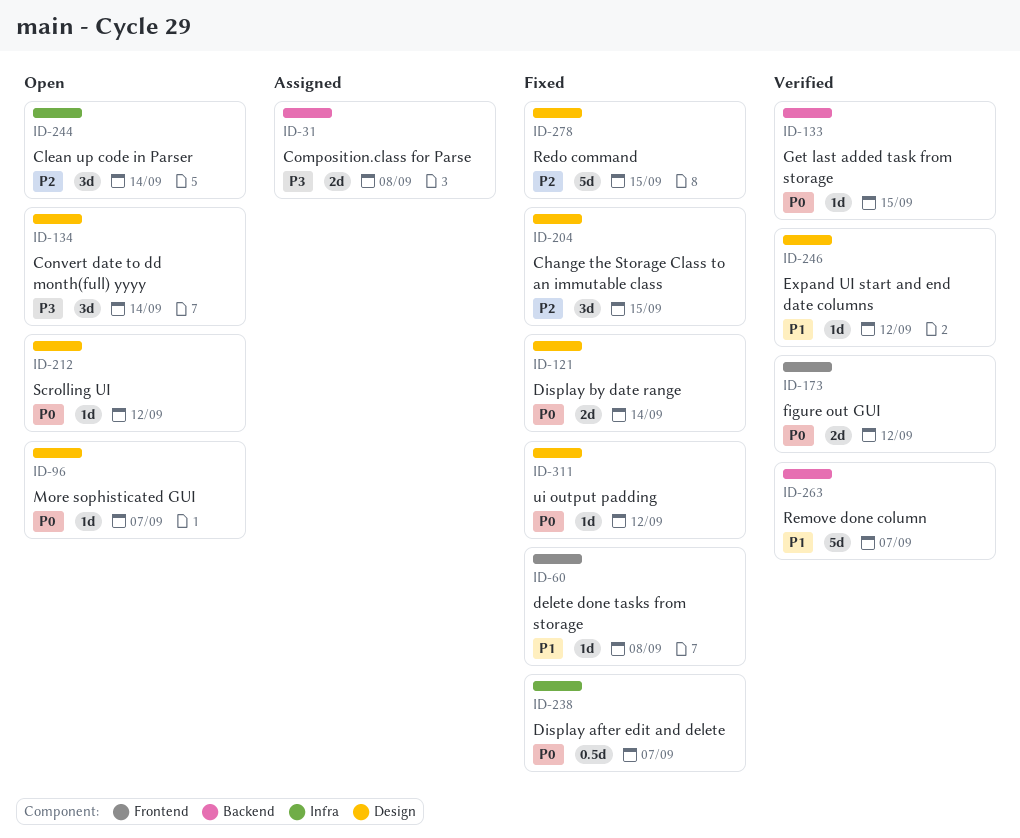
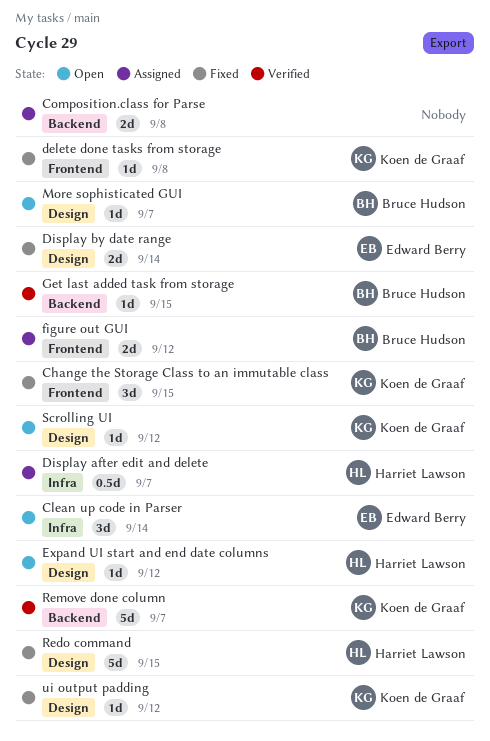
Change the Storage Class to an immutable class, label: Design -> Frontend
Convert date to dd month(full) yyyy: present -> none
Display after edit and delete, status: Fixed -> Assigned
Expand UI start and end date columns, status: Verified -> Open
figure out GUI, status: Verified -> Assigned

